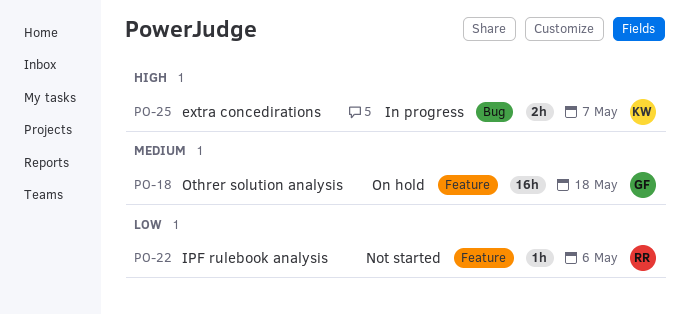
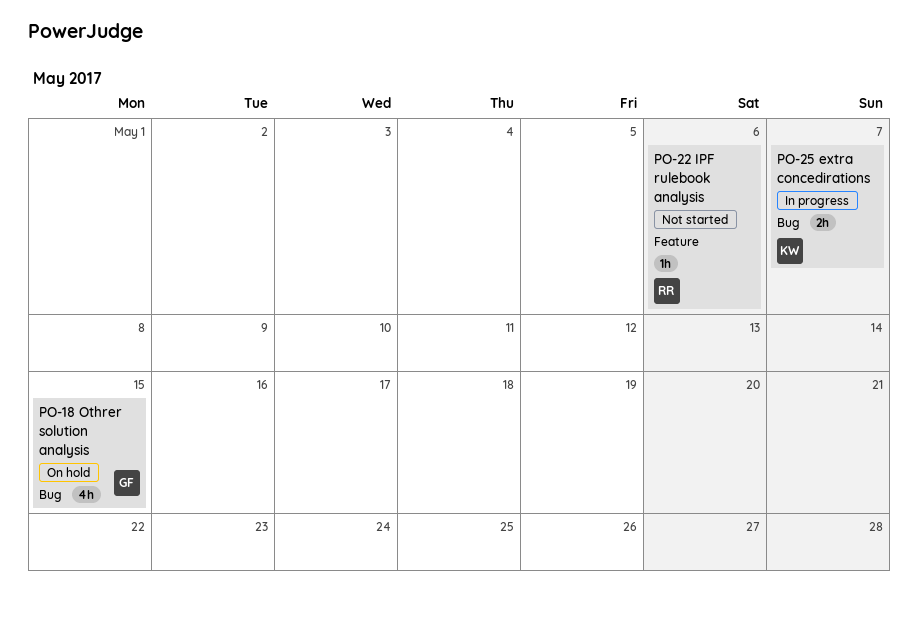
PO-18, label: Feature -> Bug
PO-18, estimate: 16h -> 4h
PO-18, due: May 18 -> May 15

